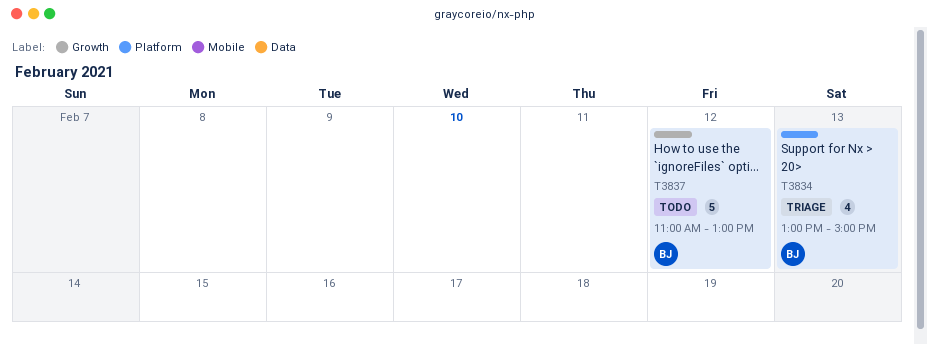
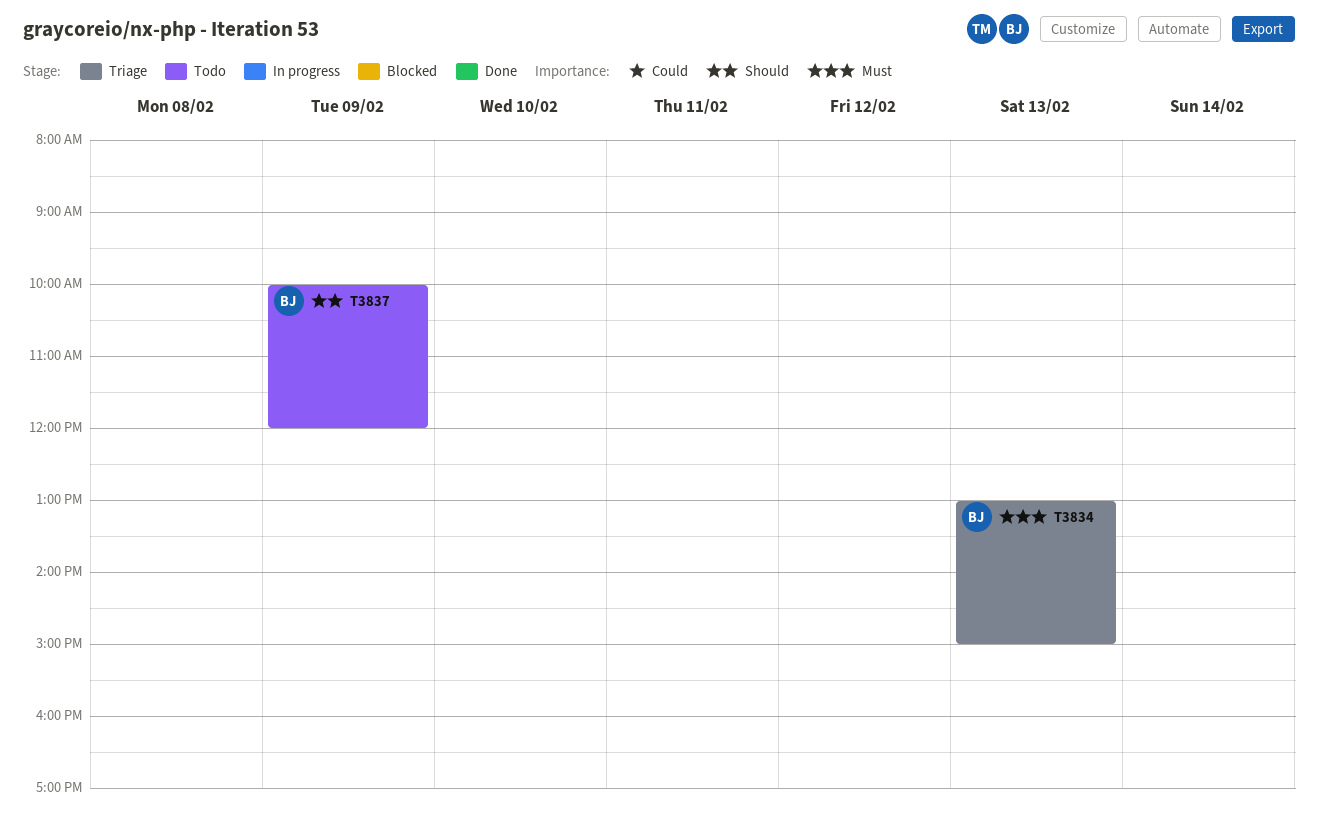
T3837, day: Feb 12 -> Feb 9
T3837, begins: 11:00 -> 10:00
T3837, ends: 13:00 -> 12:00

